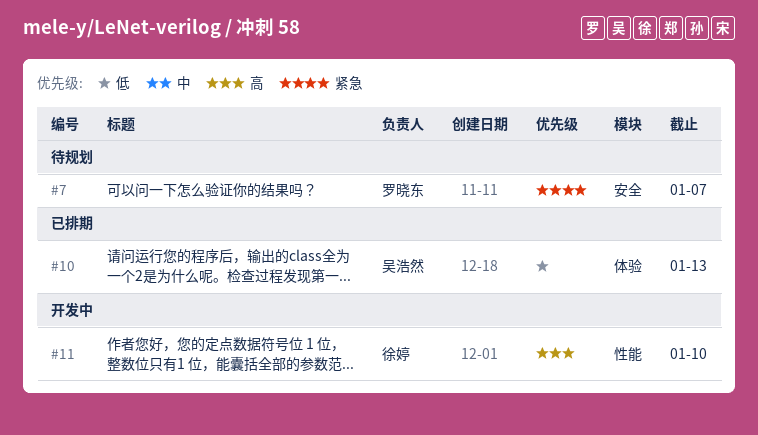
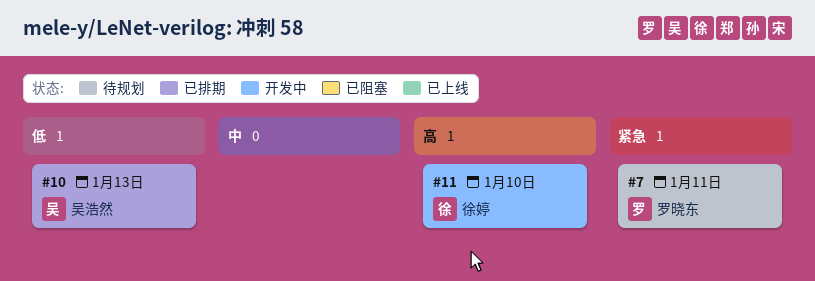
#7, due: Jan 7 -> Jan 11

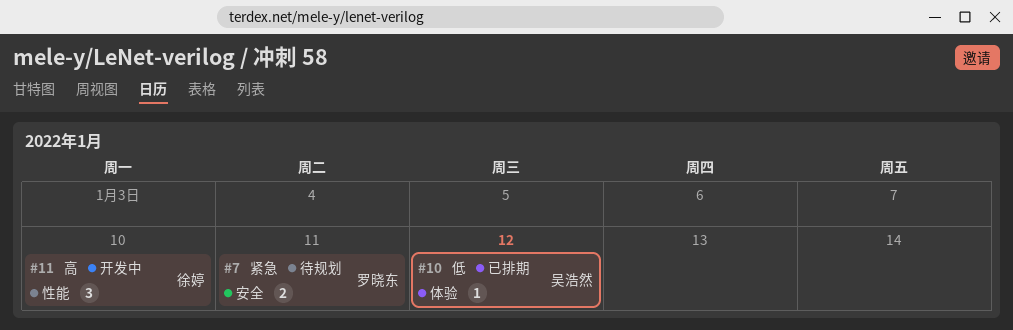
#10, due: Jan 13 -> Jan 12

